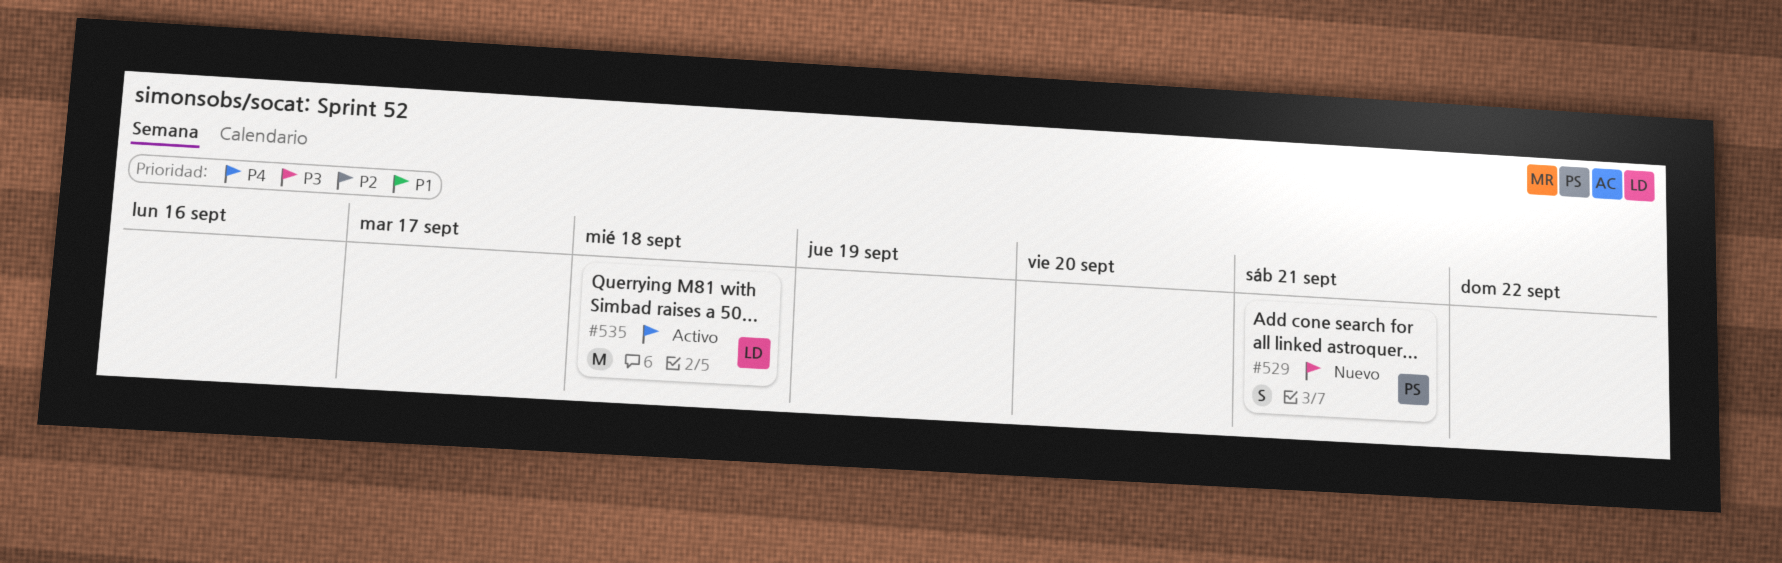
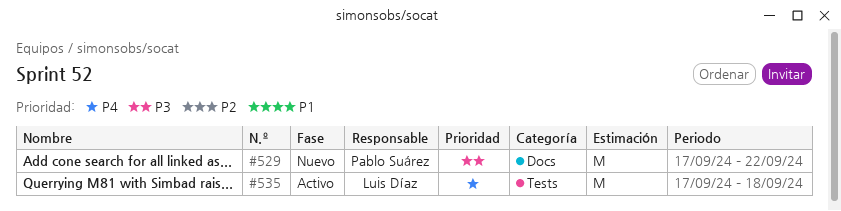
#529, estimate: S -> M
#529, due: Sep 21 -> Sep 22

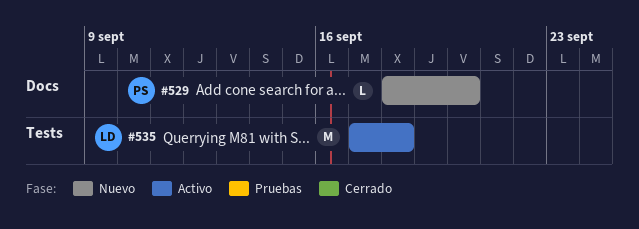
#529, estimate: M -> L
#529, start: Sep 17 -> Sep 18
#529, due: Sep 22 -> Sep 20

